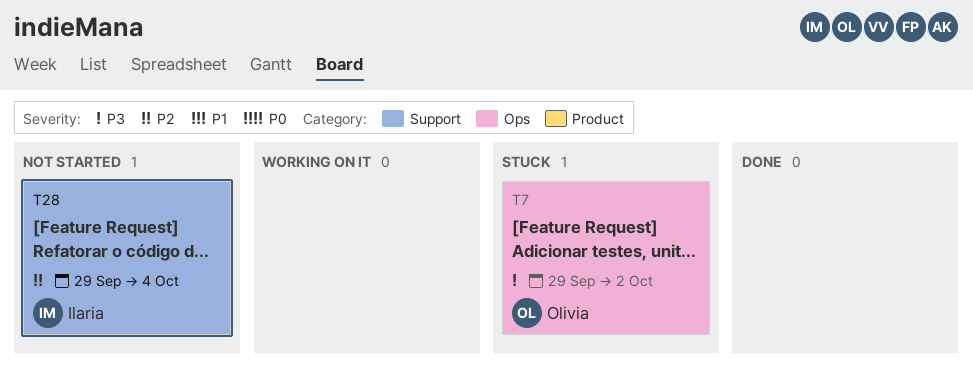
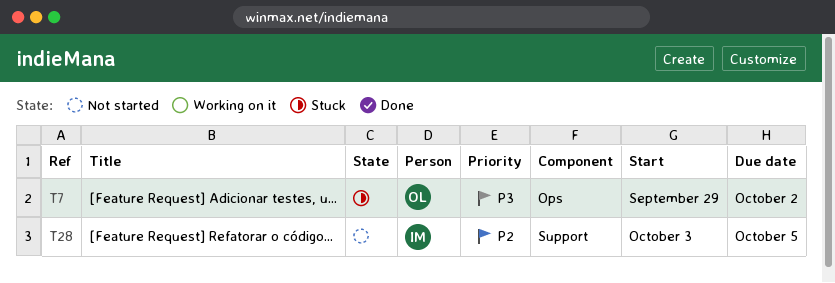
T28, start: Sep 29 -> Oct 3
T28, due: Oct 4 -> Oct 5

